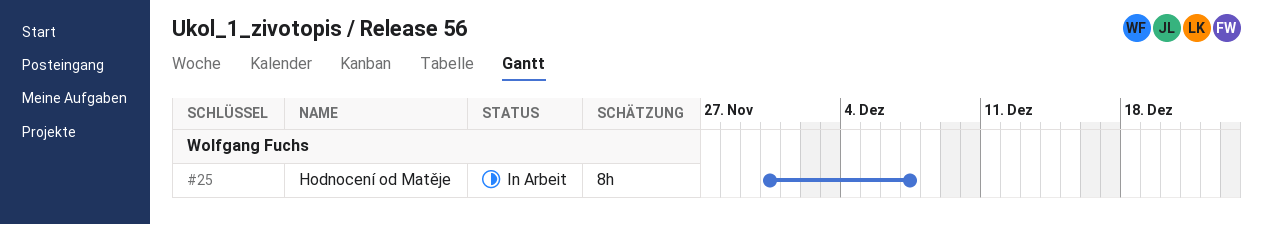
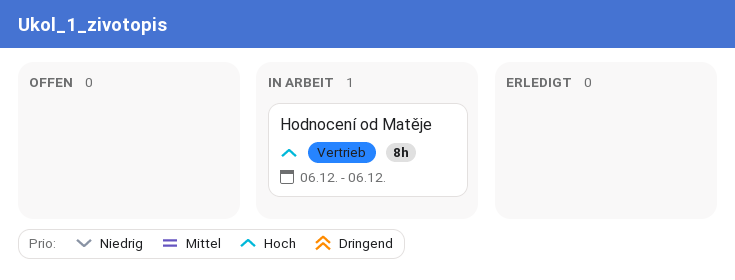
Hodnocení od Matěje, start: Nov 30 -> Dec 6
Hodnocení od Matěje, due: Dec 7 -> Dec 6

